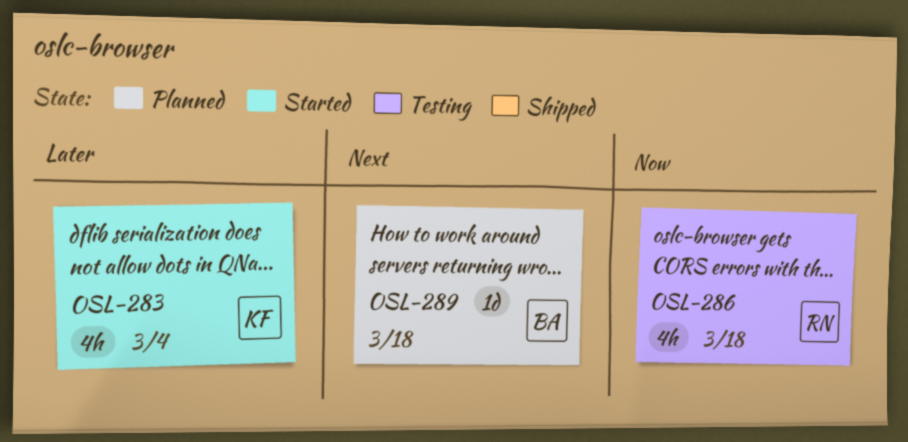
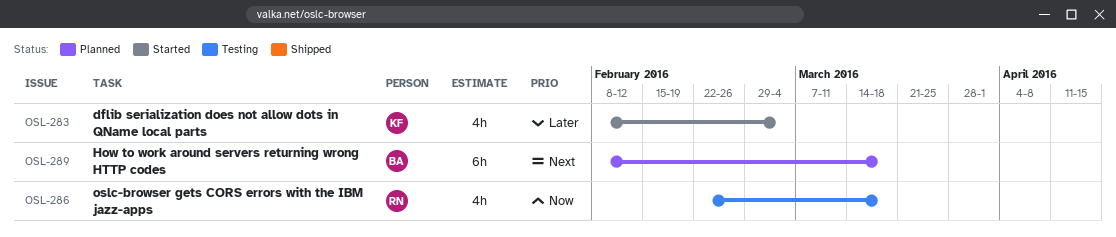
OSL-289, estimate: 1d -> 6h

